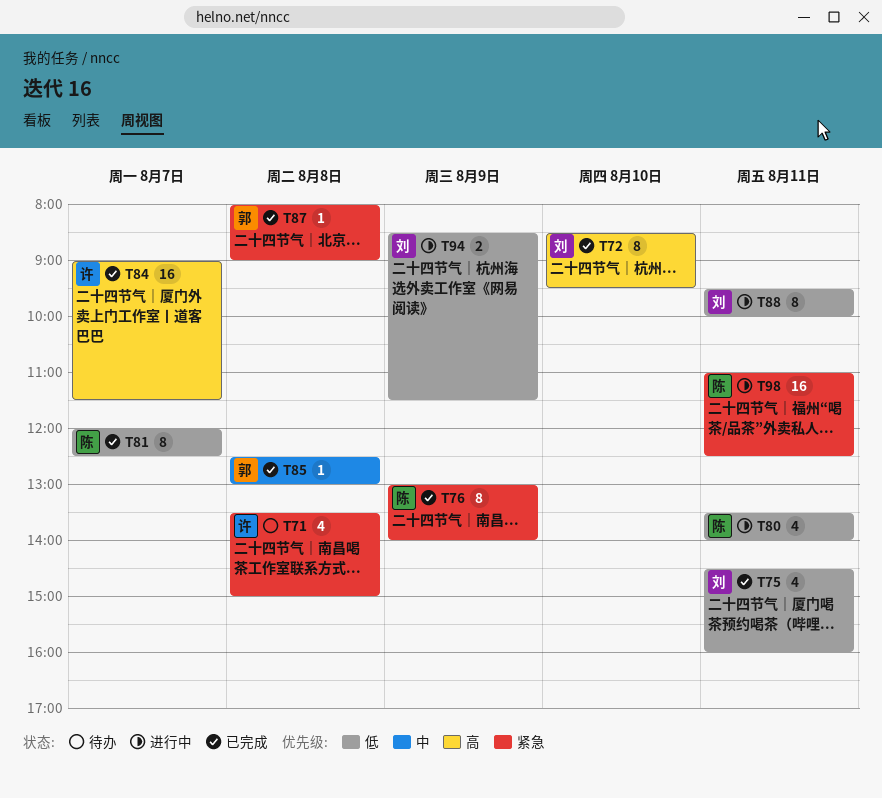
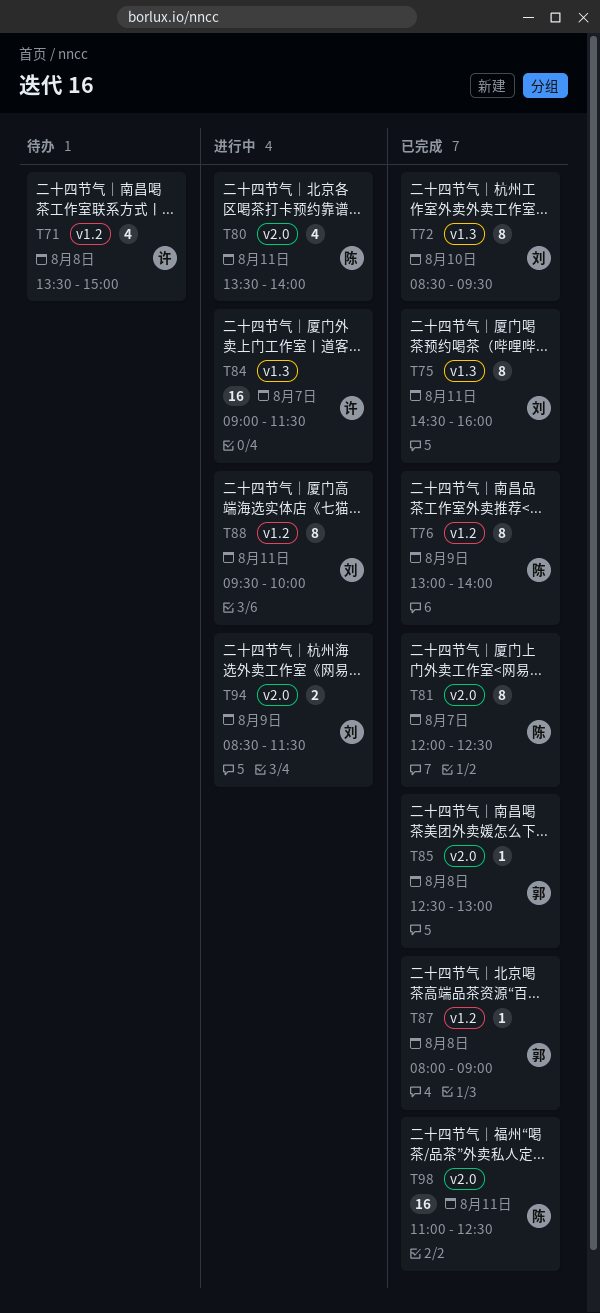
T75, estimate: 4 -> 8
T84, status: 已完成 -> 进行中
T98, status: 进行中 -> 已完成

